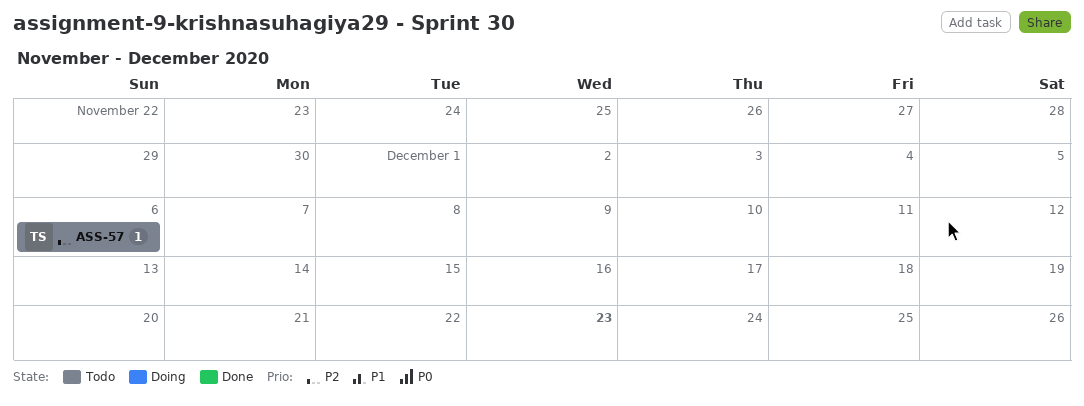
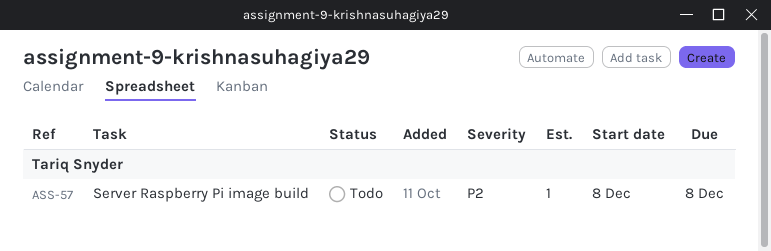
ASS-57, start: Dec 6 -> Dec 8
ASS-57, due: Dec 6 -> Dec 8

